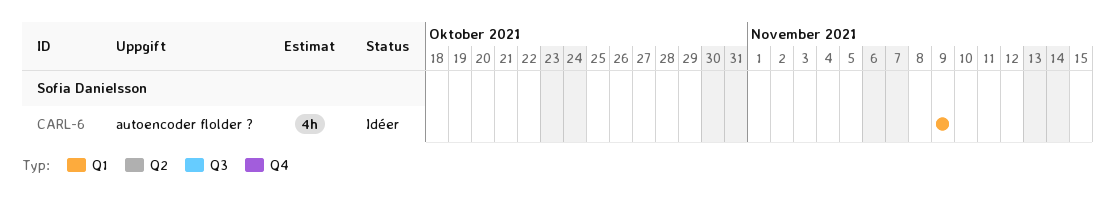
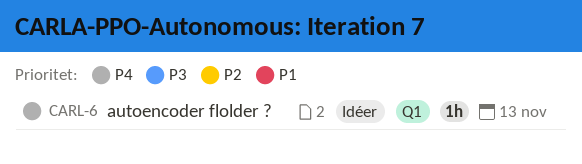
CARL-6, estimate: 4h -> 1h
CARL-6, due: Nov 9 -> Nov 13

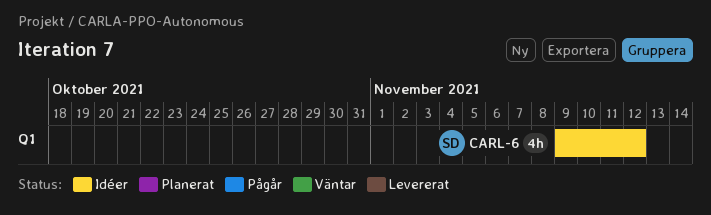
CARL-6, estimate: 1h -> 4h
CARL-6, due: Nov 13 -> Nov 12

